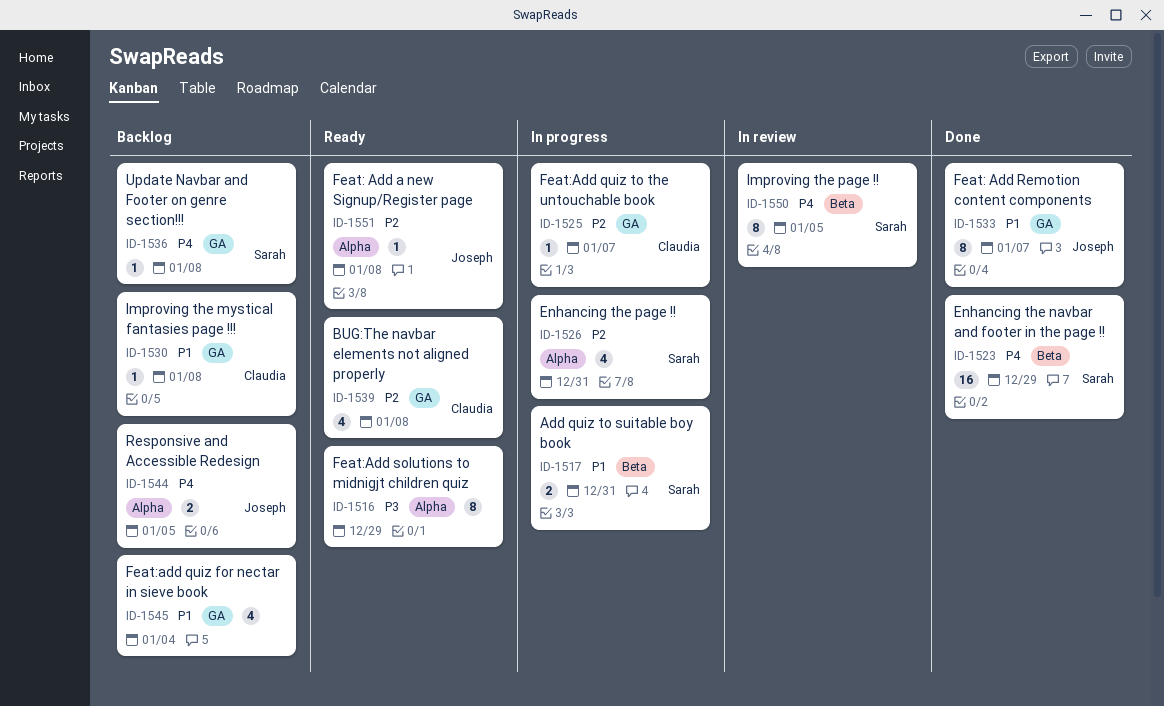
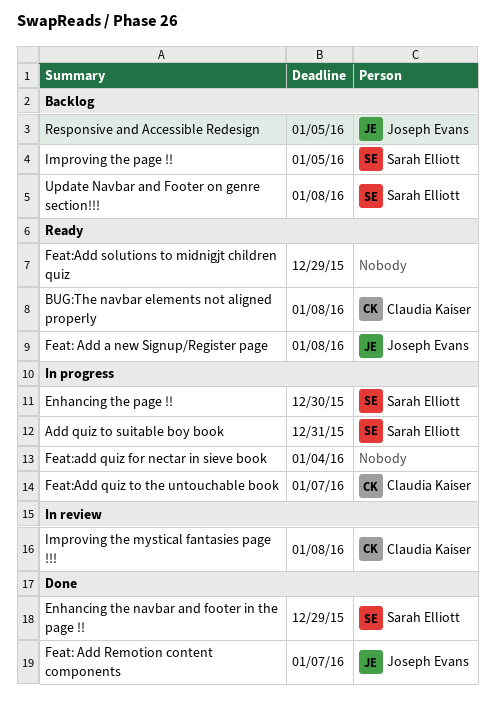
Enhancing the page !!, due: Dec 31 -> Dec 30
Feat:add quiz for nectar in sieve book, status: Backlog -> In progress
Improving the mystical fantasies page !!!, status: Backlog -> In review
Improving the page !!, status: In review -> Backlog

